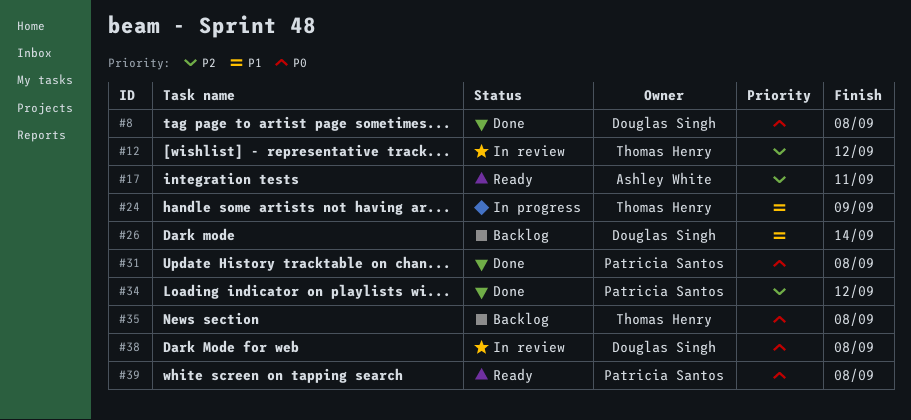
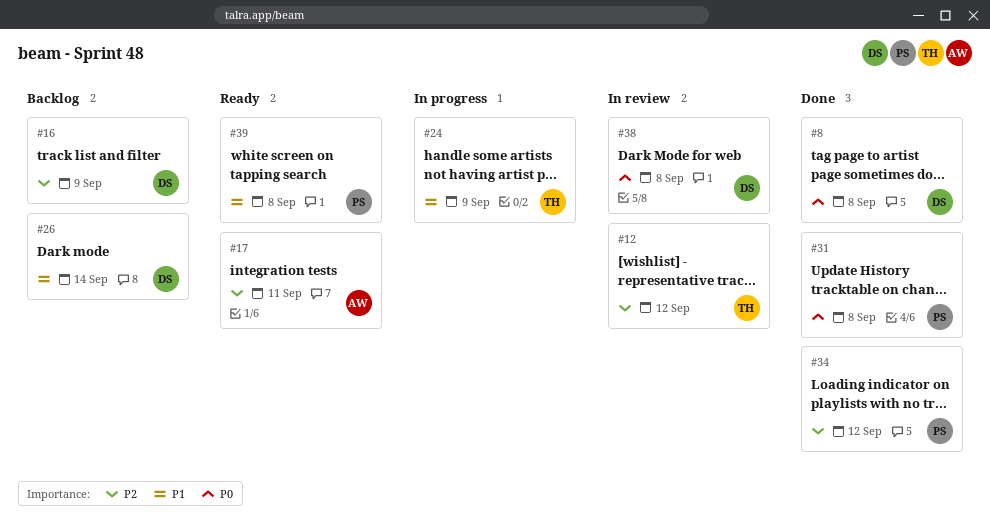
#16: none -> present
#35: present -> none
#39, priority: P0 -> P1

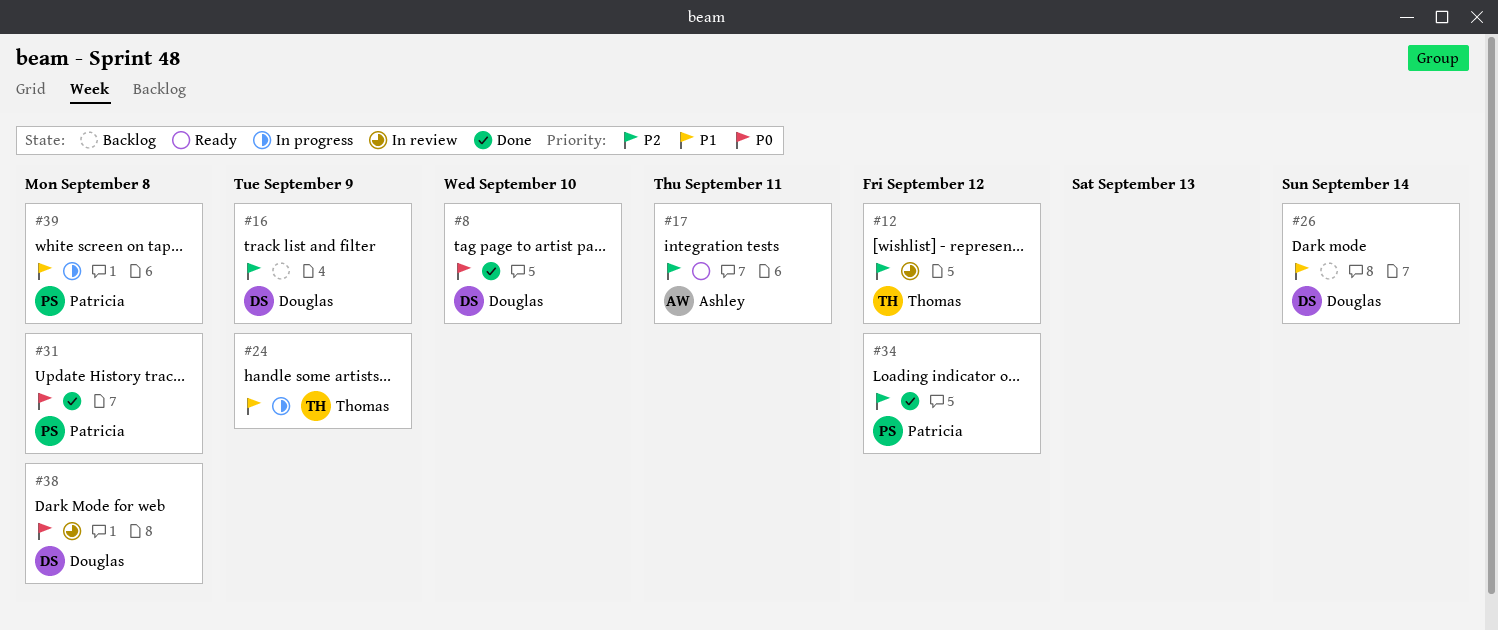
#8, due: Sep 8 -> Sep 10
#39, status: Ready -> In progress

